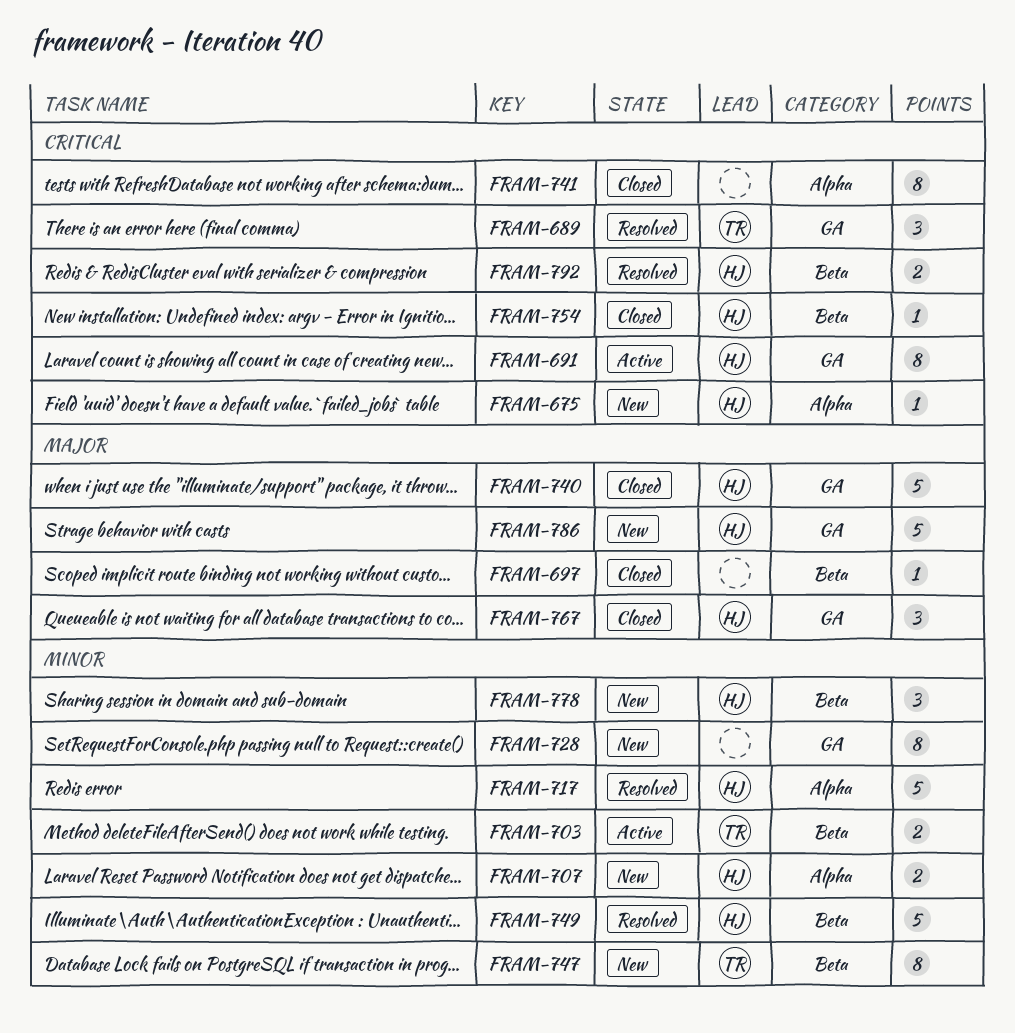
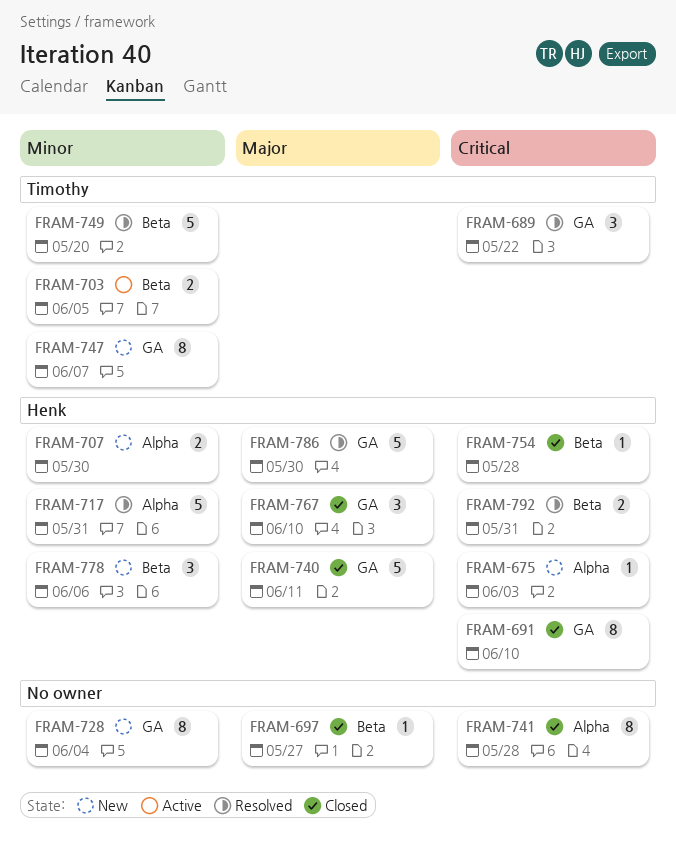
FRAM-691, status: Active -> Closed
FRAM-747, label: Beta -> GA
FRAM-749, owner: Henk -> Timothy
FRAM-786, status: New -> Resolved

